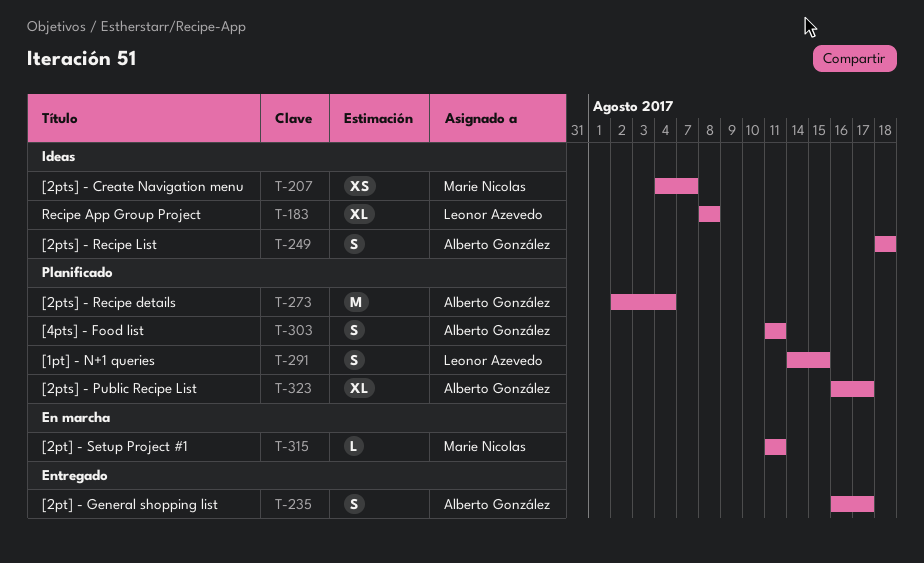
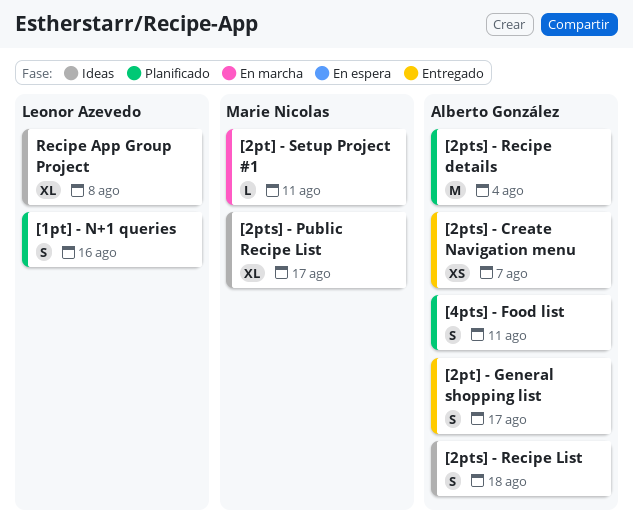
[1pt] - N+1 queries, due: Aug 15 -> Aug 16
[2pts] - Create Navigation menu, status: Ideas -> Entregado
[2pts] - Create Navigation menu, owner: Marie Nicolas -> Alberto González
[2pts] - Public Recipe List, status: Planificado -> Ideas
[2pts] - Public Recipe List, owner: Alberto González -> Marie Nicolas

